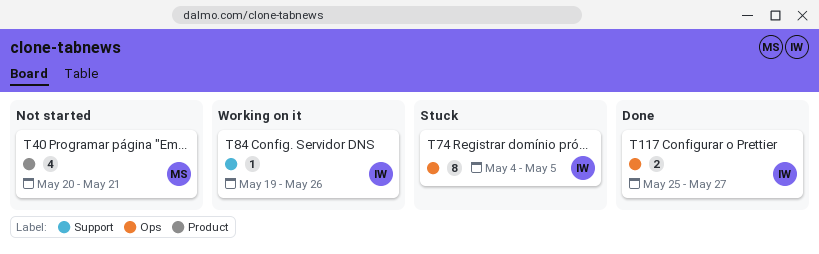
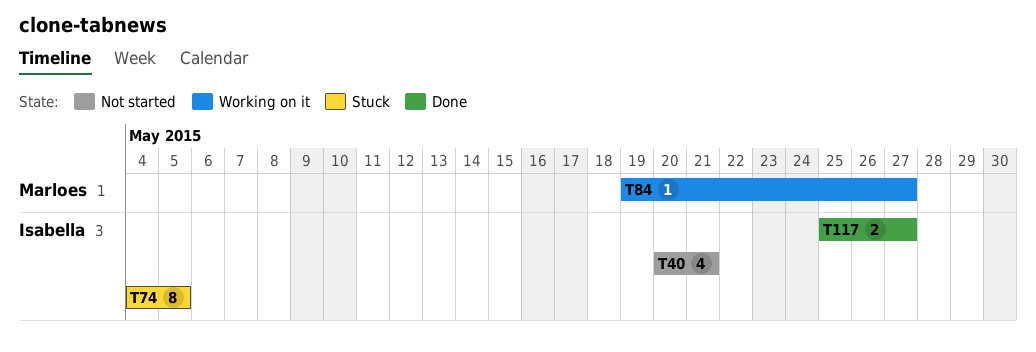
T40, owner: Marloes -> Isabella
T84, owner: Isabella -> Marloes
T84, due: May 26 -> May 27

